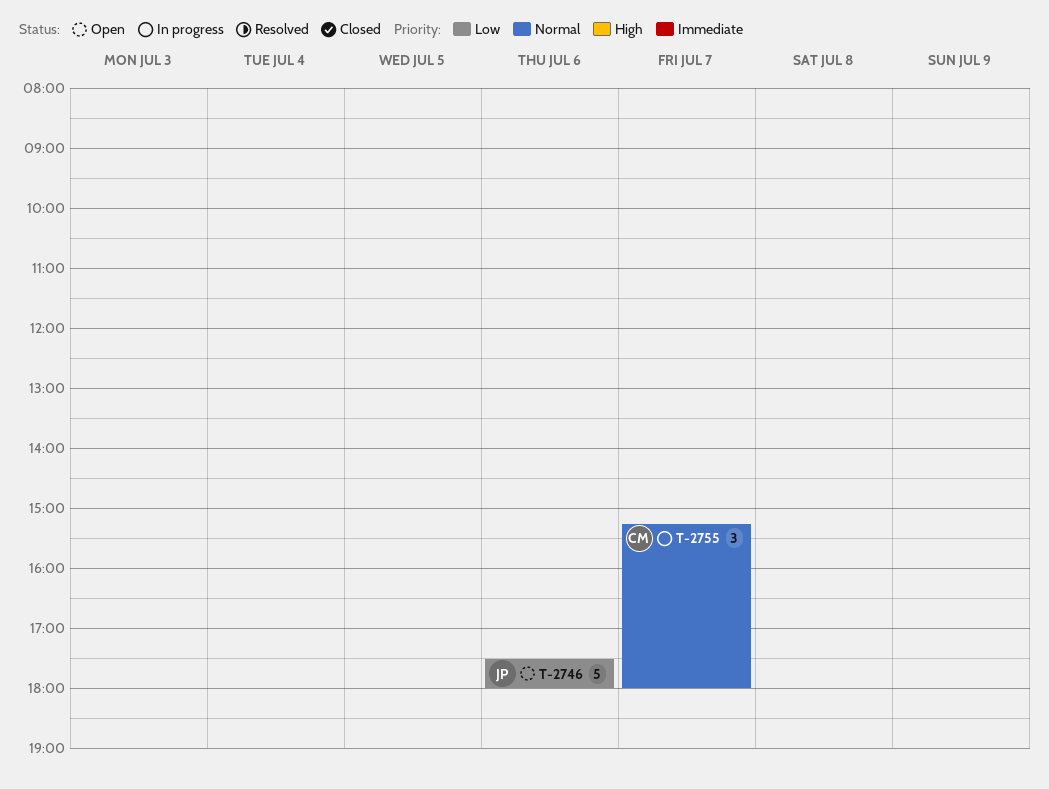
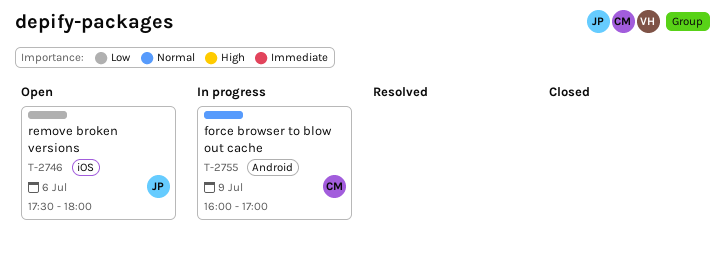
T-2755, day: Jul 7 -> Jul 9
T-2755, begins: 15:15 -> 16:00
T-2755, ends: 18:00 -> 17:00

